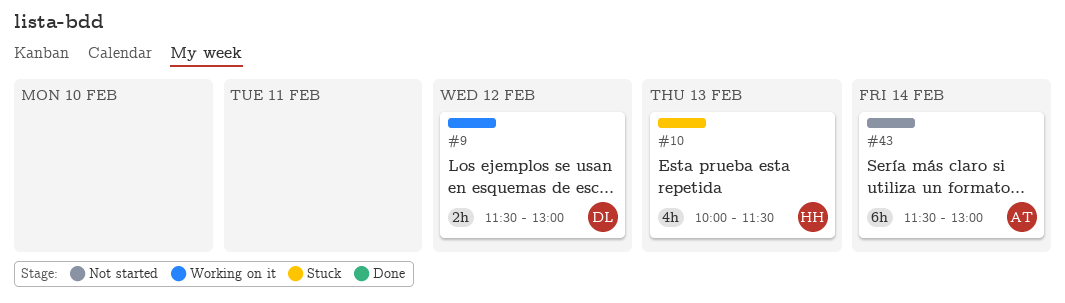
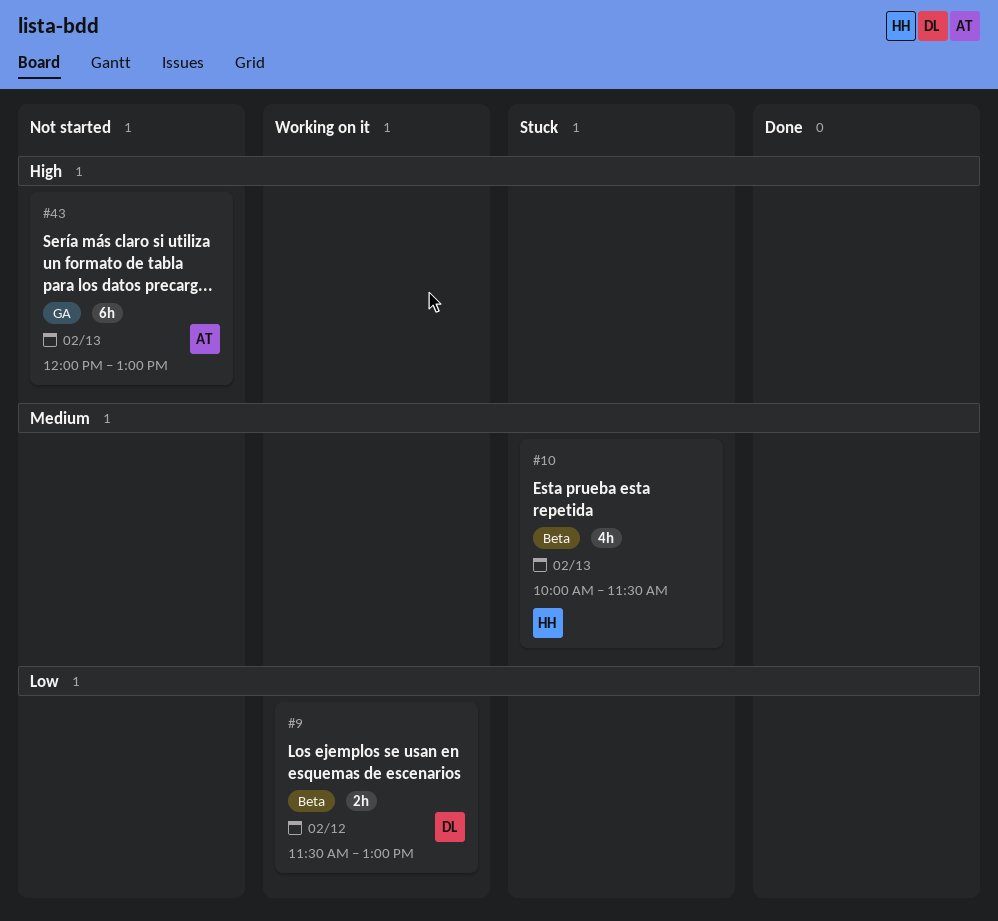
#43, day: Feb 14 -> Feb 13
#43, begins: 11:30 -> 12:00

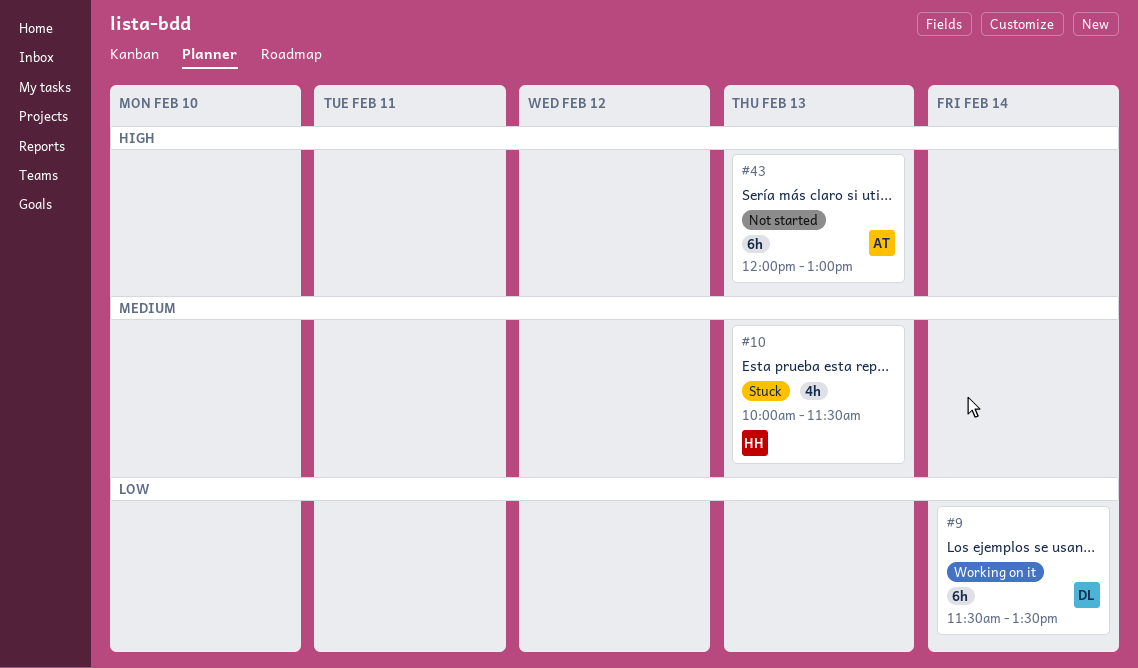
#9, estimate: 2h -> 6h
#9, day: Feb 12 -> Feb 14
#9, ends: 13:00 -> 13:30

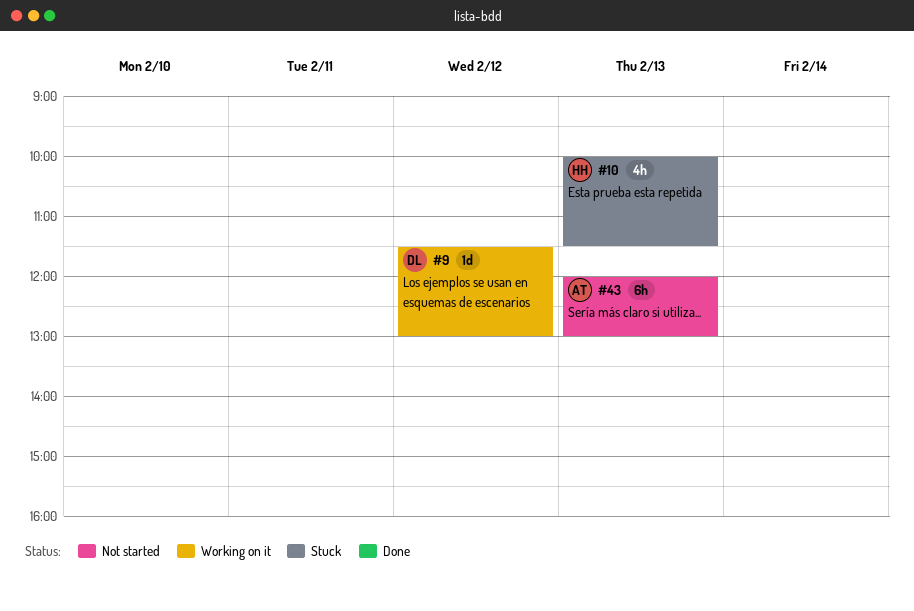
#9, estimate: 6h -> 1d
#9, day: Feb 14 -> Feb 12
#9, ends: 13:30 -> 13:00

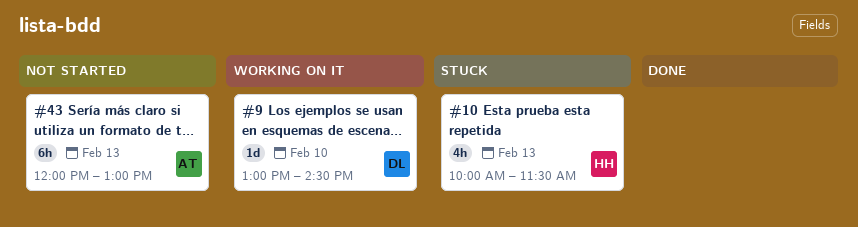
#9, day: Feb 12 -> Feb 10
#9, begins: 11:30 -> 13:00
#9, ends: 13:00 -> 14:30

